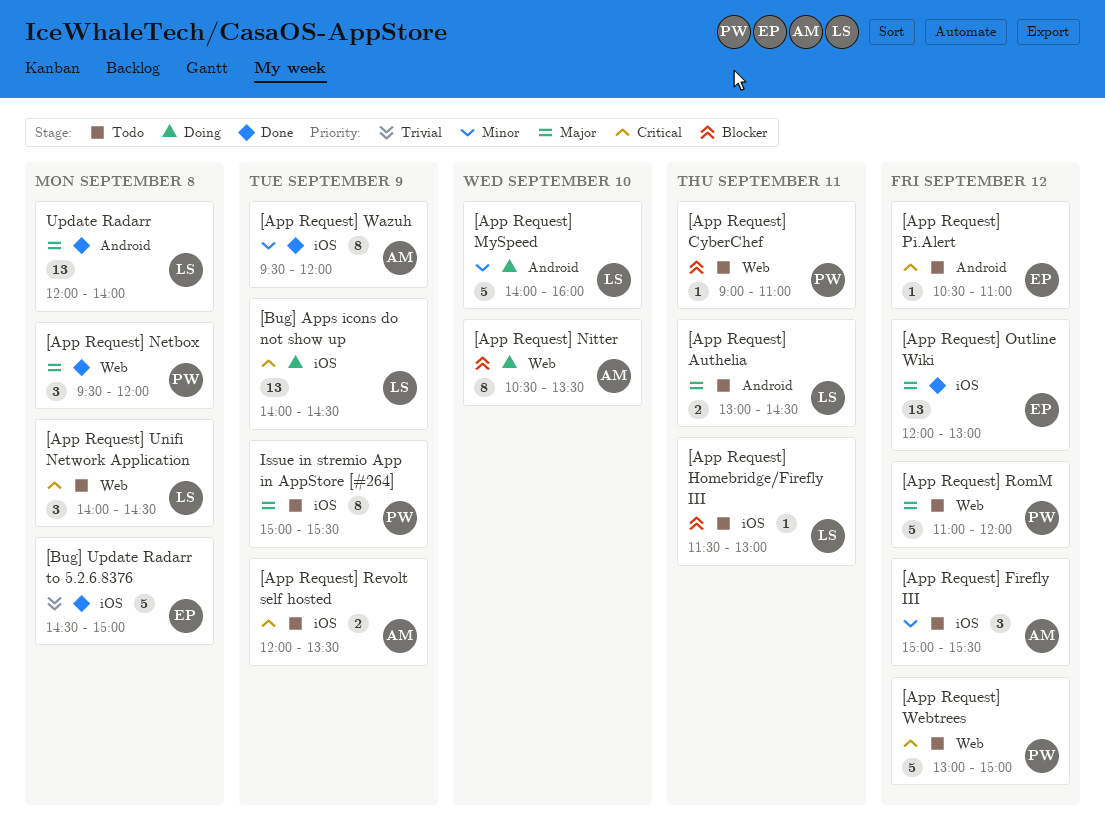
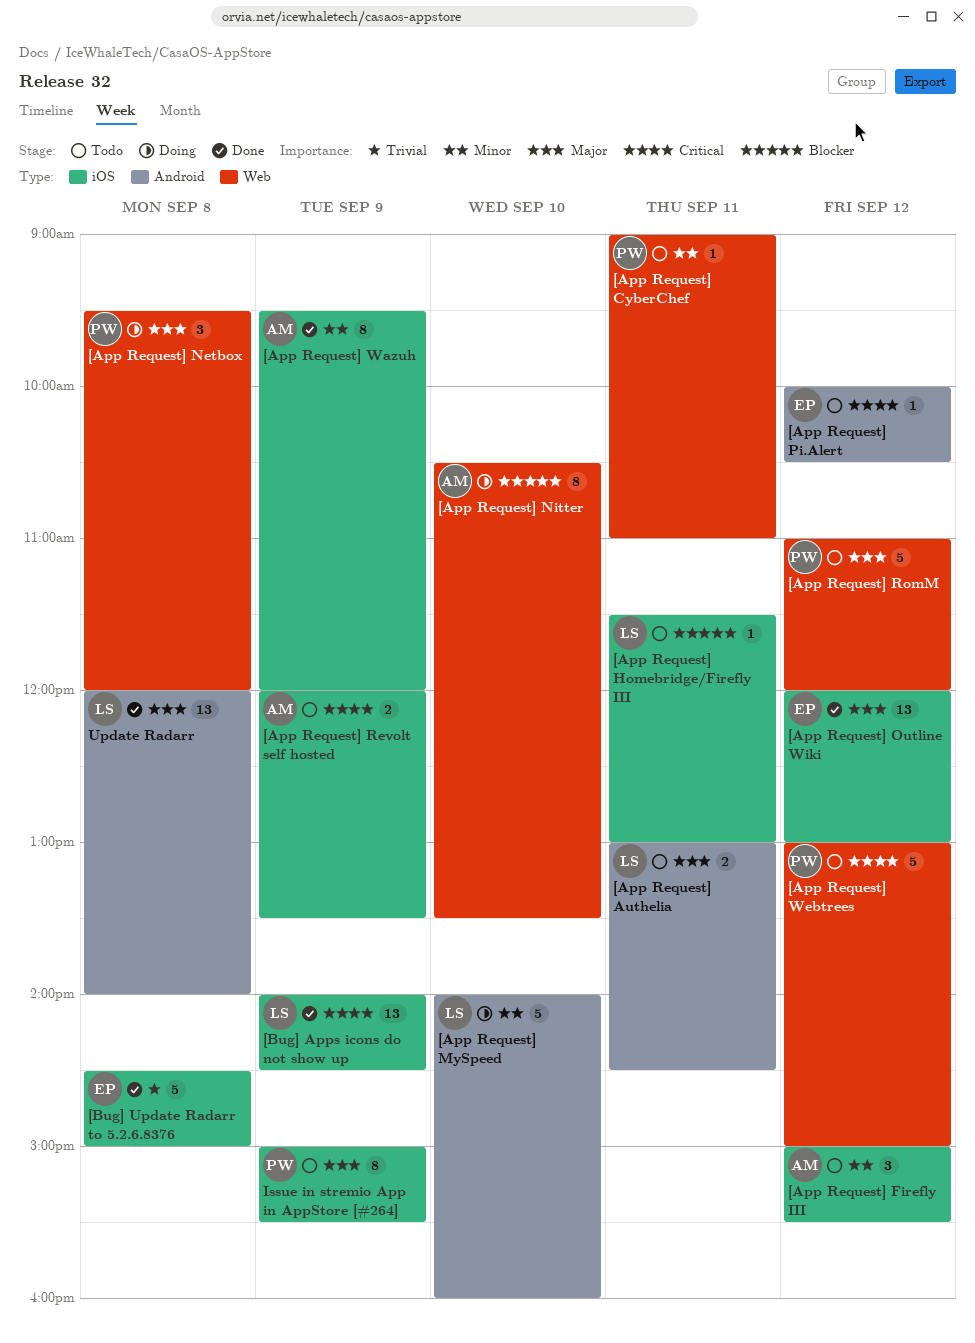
[App Request] CyberChef, priority: Blocker -> Minor
[App Request] Netbox, status: Done -> Doing
[App Request] Pi.Alert, begins: 10:30 -> 10:00
[App Request] Pi.Alert, ends: 11:00 -> 10:30
[App Request] Unifi Network Application: present -> none
[Bug] Apps icons do not show up, status: Doing -> Done

